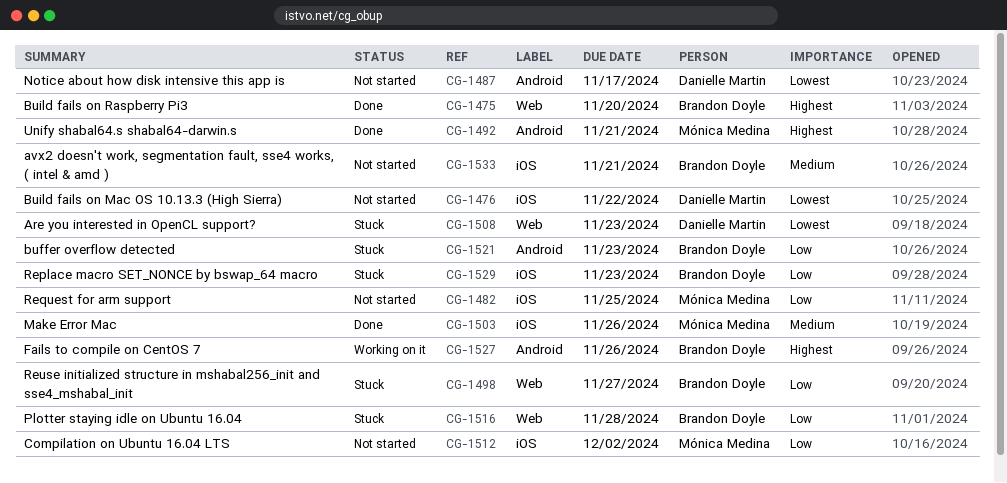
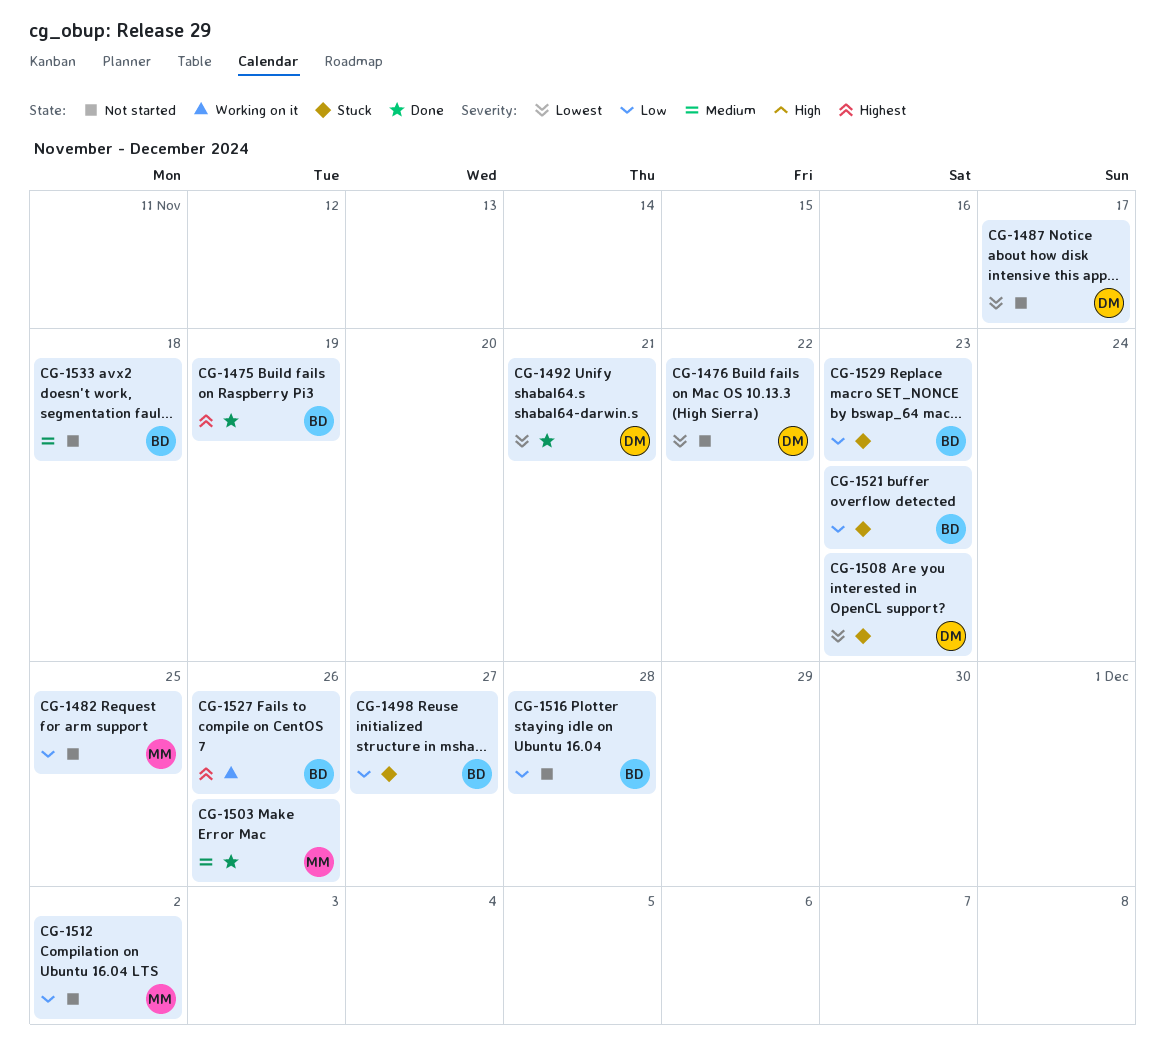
CG-1475, due: Nov 20 -> Nov 19
CG-1492, owner: Mónica Medina -> Danielle Martin
CG-1492, priority: Highest -> Lowest
CG-1516, status: Stuck -> Not started
CG-1533, due: Nov 21 -> Nov 18

